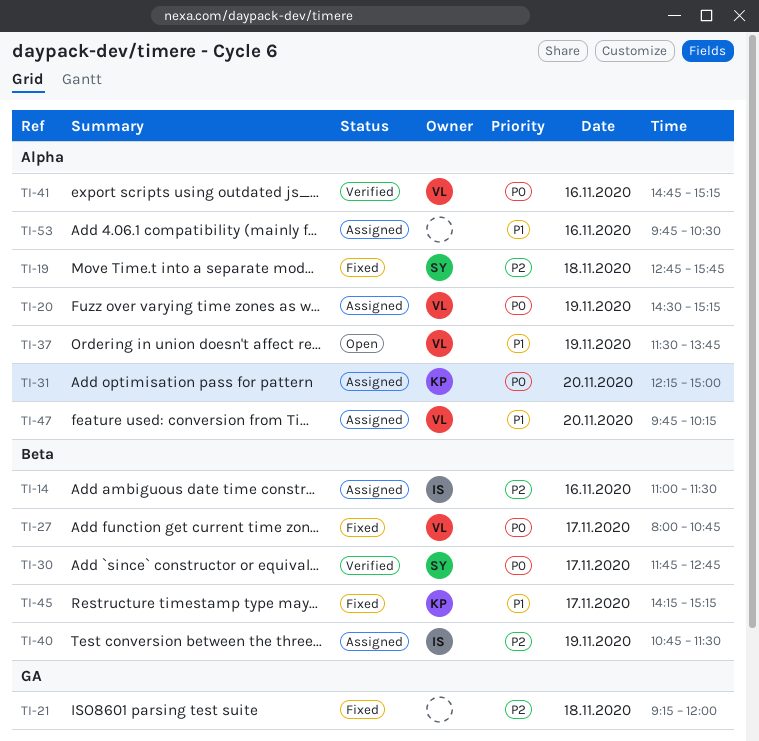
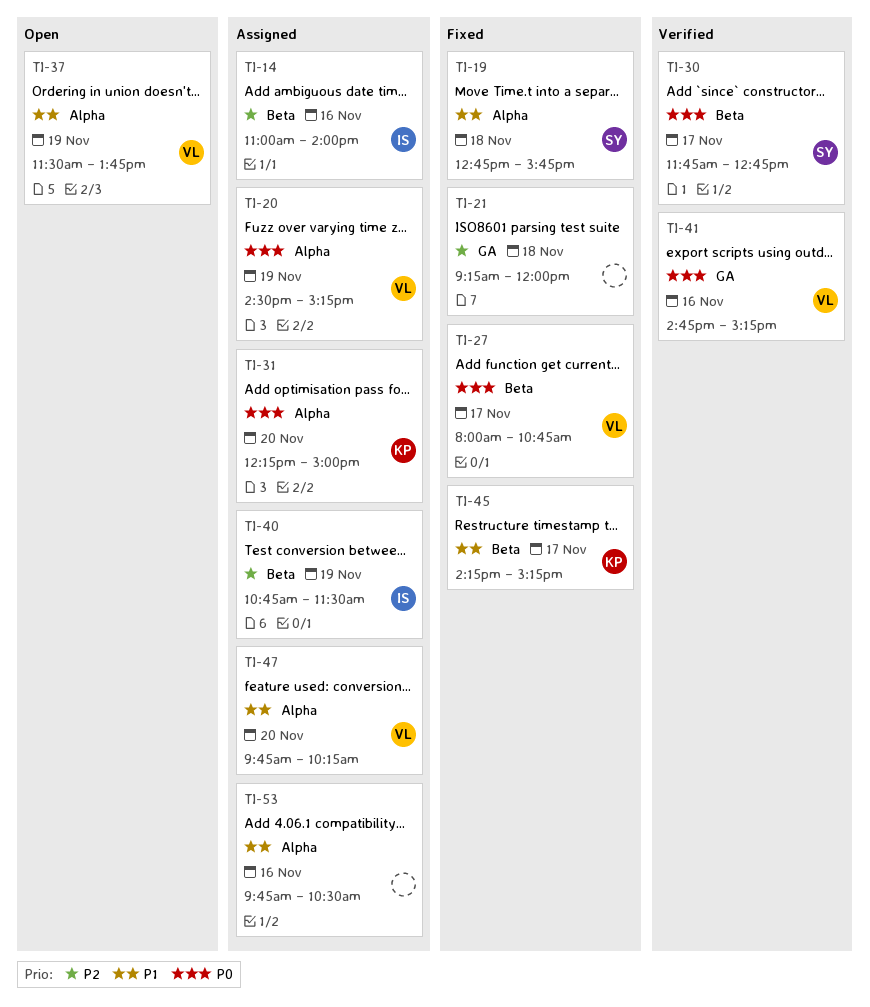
TI-14, ends: 11:30 -> 14:00
TI-19, priority: P2 -> P1
TI-41, label: Alpha -> GA

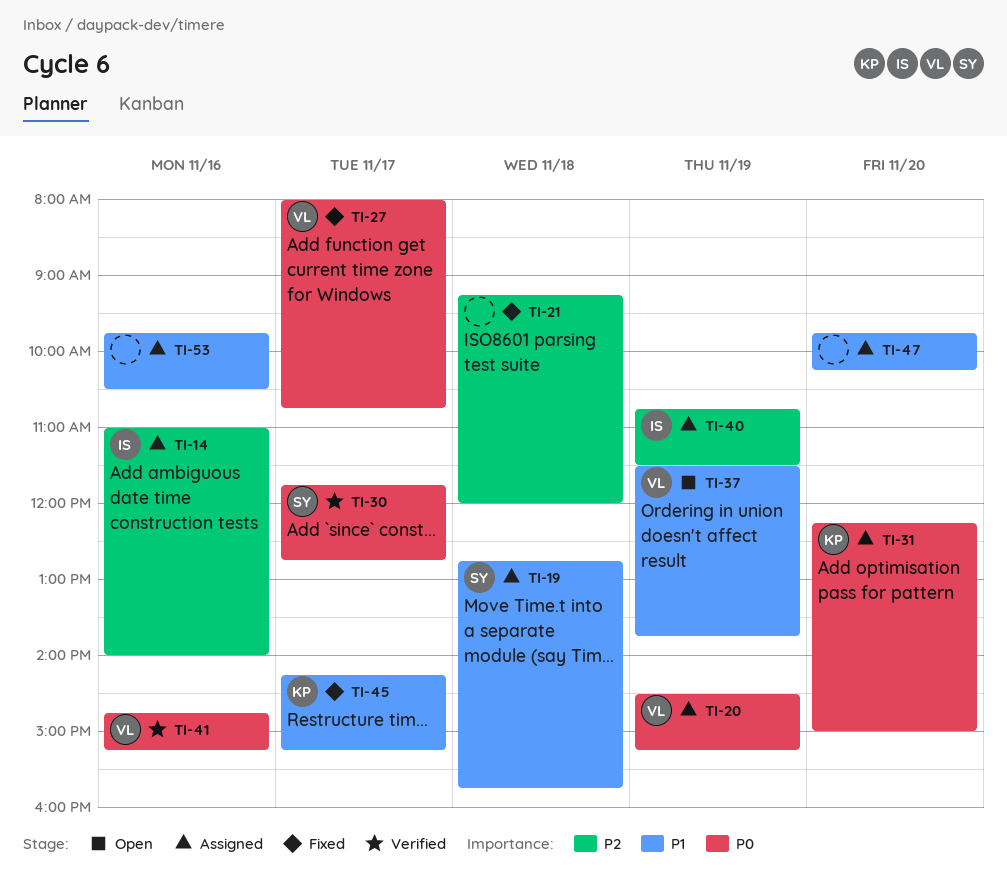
TI-19, status: Fixed -> Assigned
TI-47, owner: VL -> none

